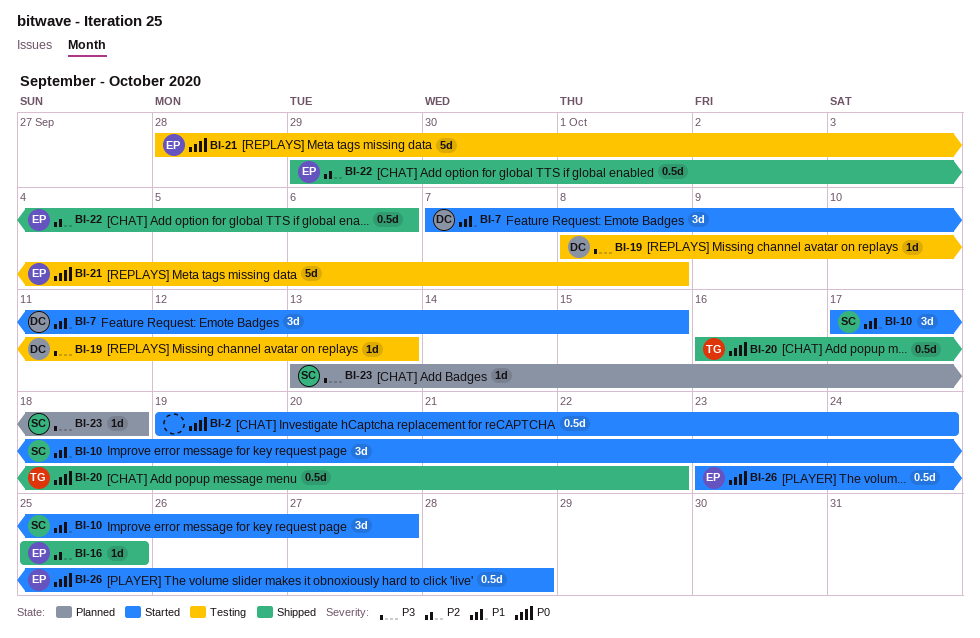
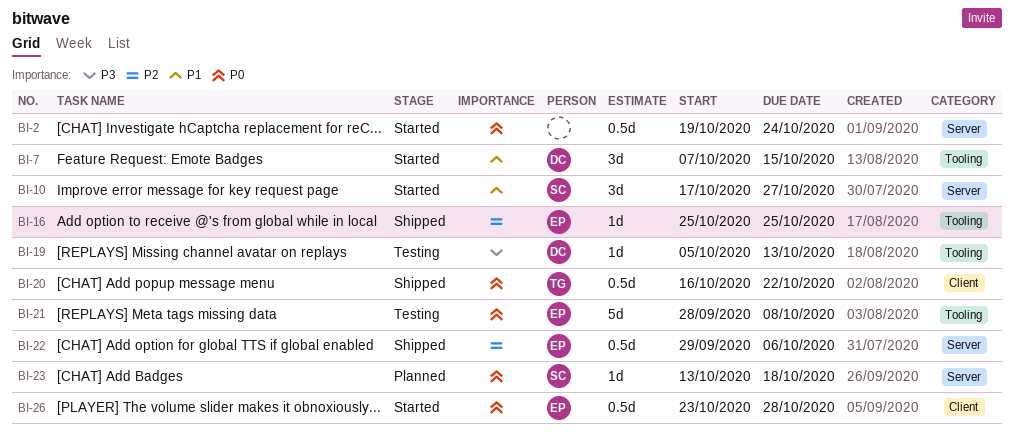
BI-19, start: Oct 8 -> Oct 5
BI-23, priority: P3 -> P0

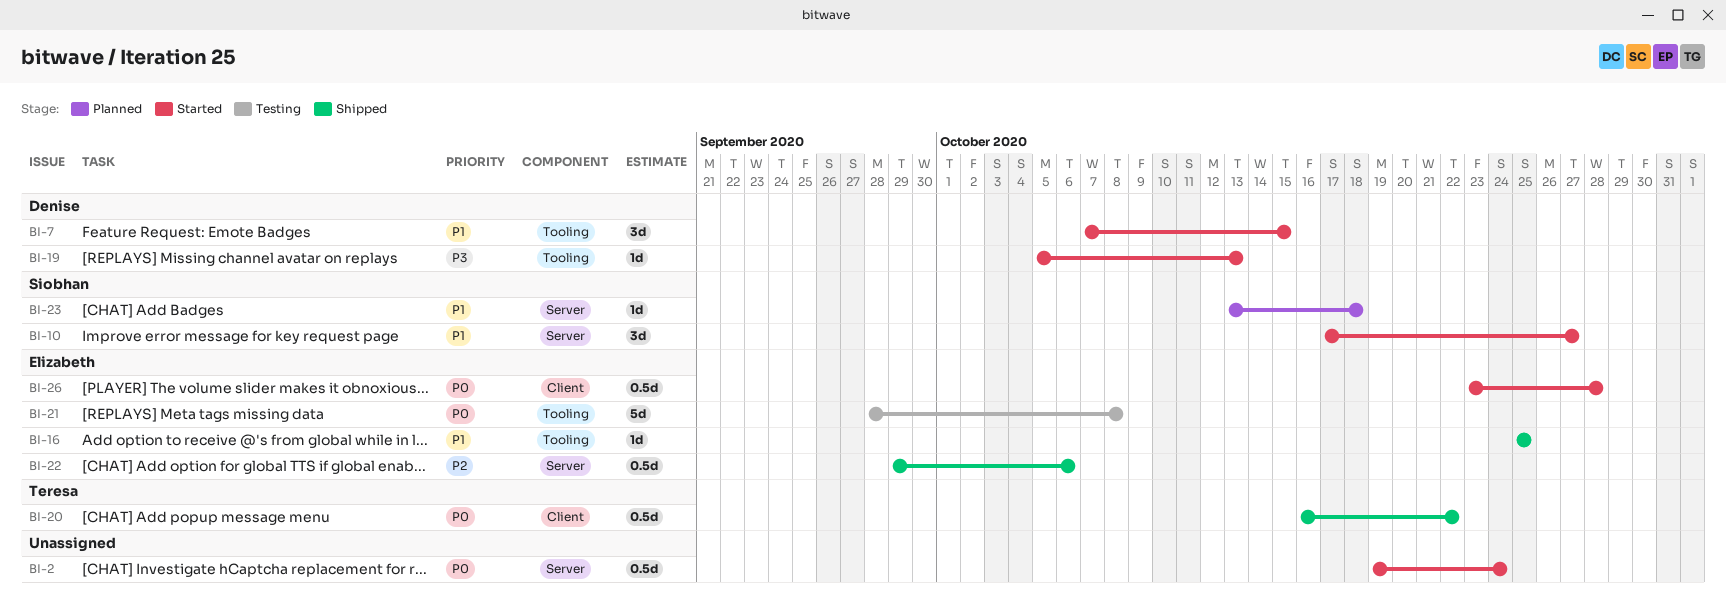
BI-16, priority: P2 -> P1
BI-19, status: Testing -> Started
BI-23, priority: P0 -> P1

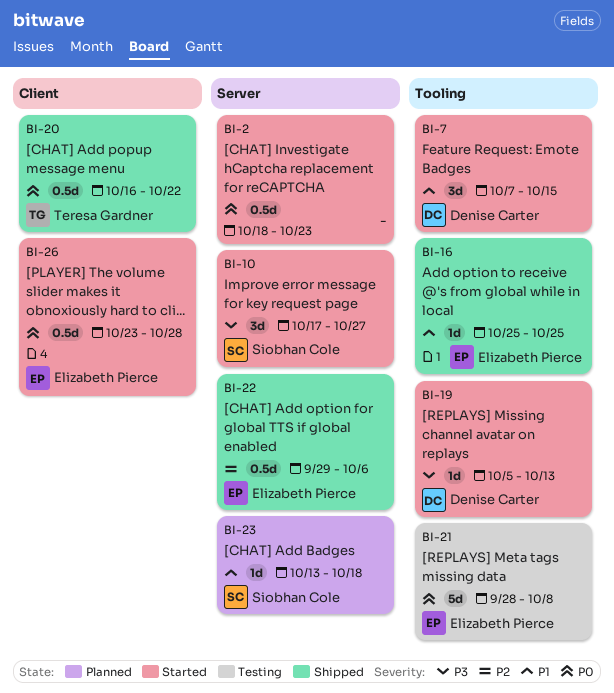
BI-2, start: Oct 19 -> Oct 18
BI-2, due: Oct 24 -> Oct 23
BI-10, priority: P1 -> P3

